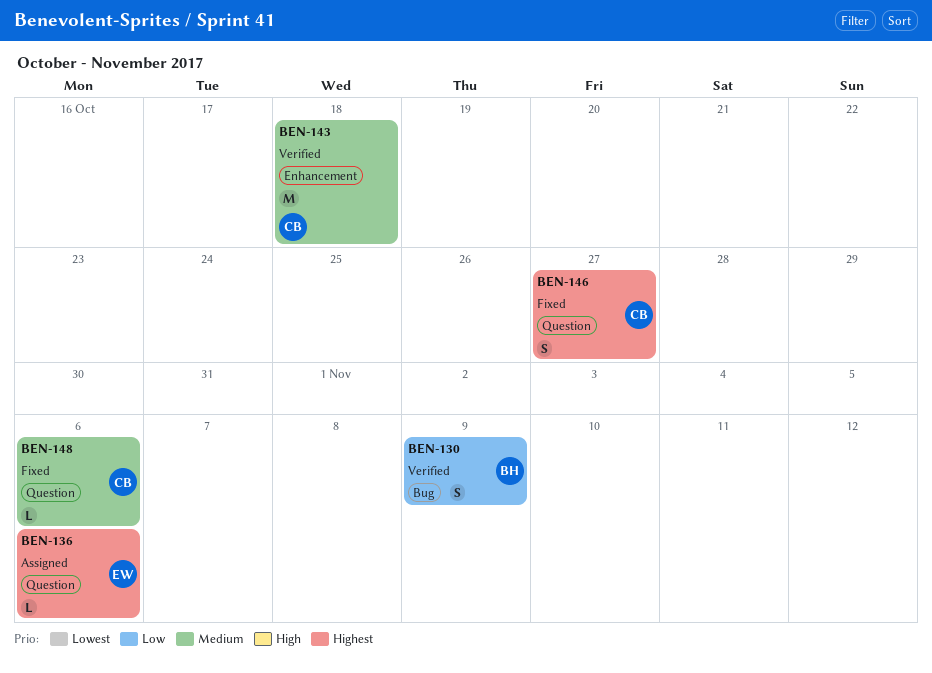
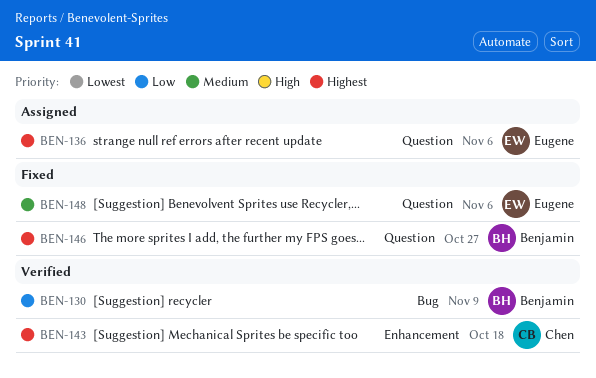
BEN-143, priority: Medium -> Highest
BEN-146, owner: Chen -> Benjamin
BEN-148, owner: Chen -> Eugene

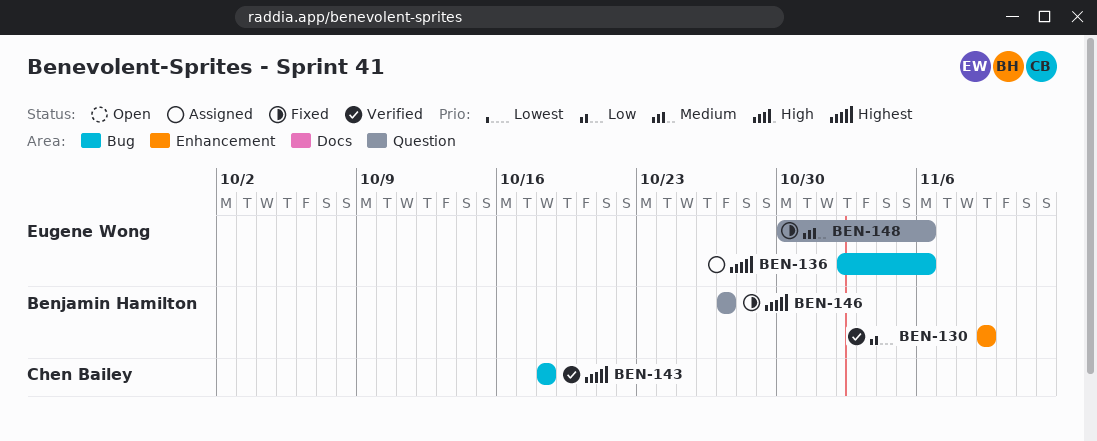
BEN-130, label: Bug -> Enhancement
BEN-136, label: Question -> Bug
BEN-143, label: Enhancement -> Bug

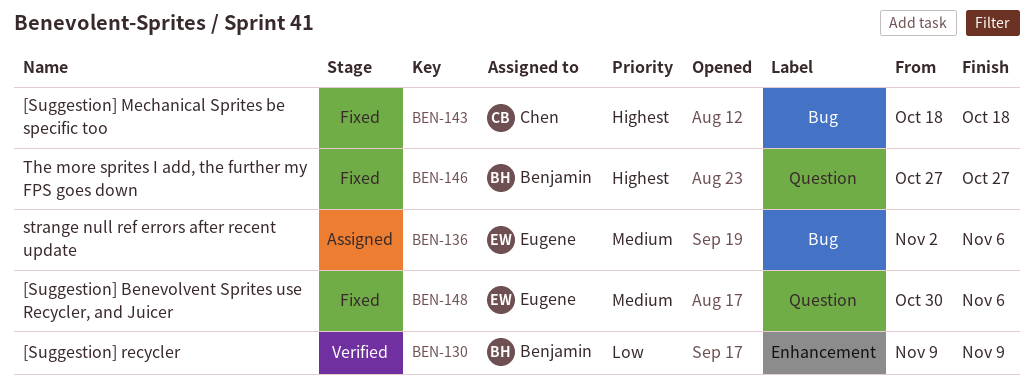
BEN-136, priority: Highest -> Medium
BEN-143, status: Verified -> Fixed

